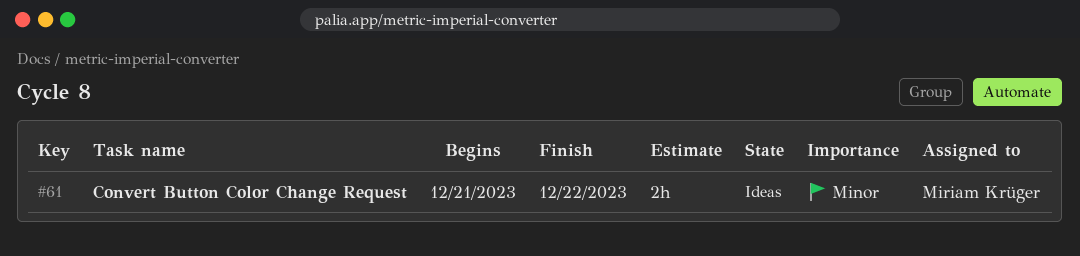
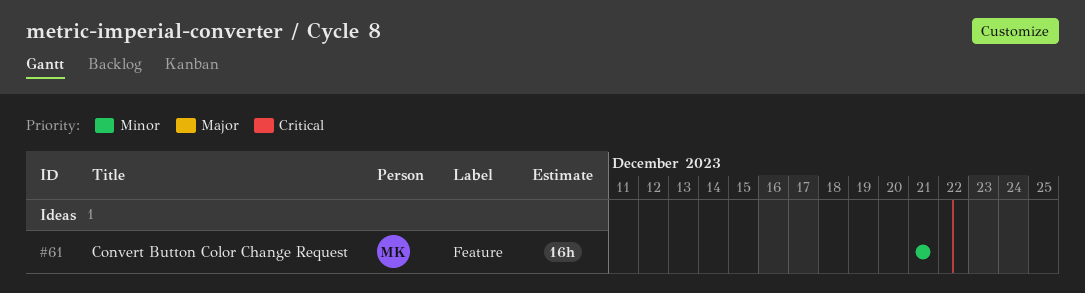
#61, estimate: 2h -> 16h
#61, due: Dec 22 -> Dec 21

